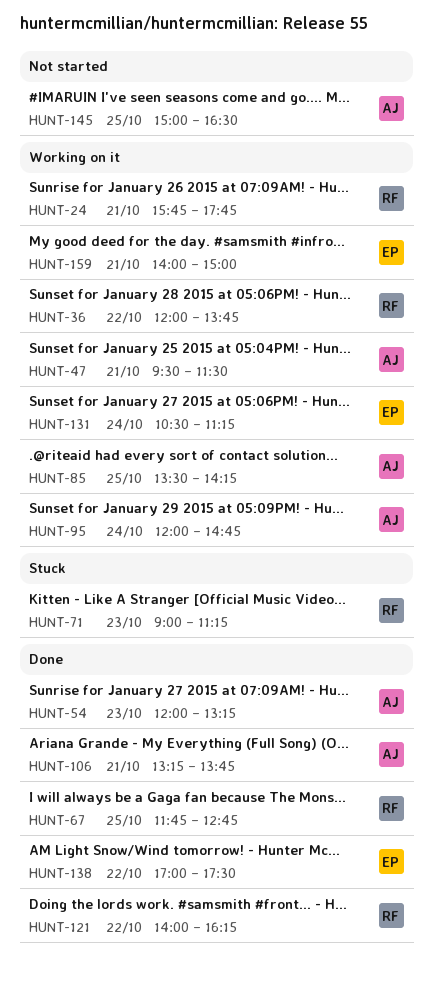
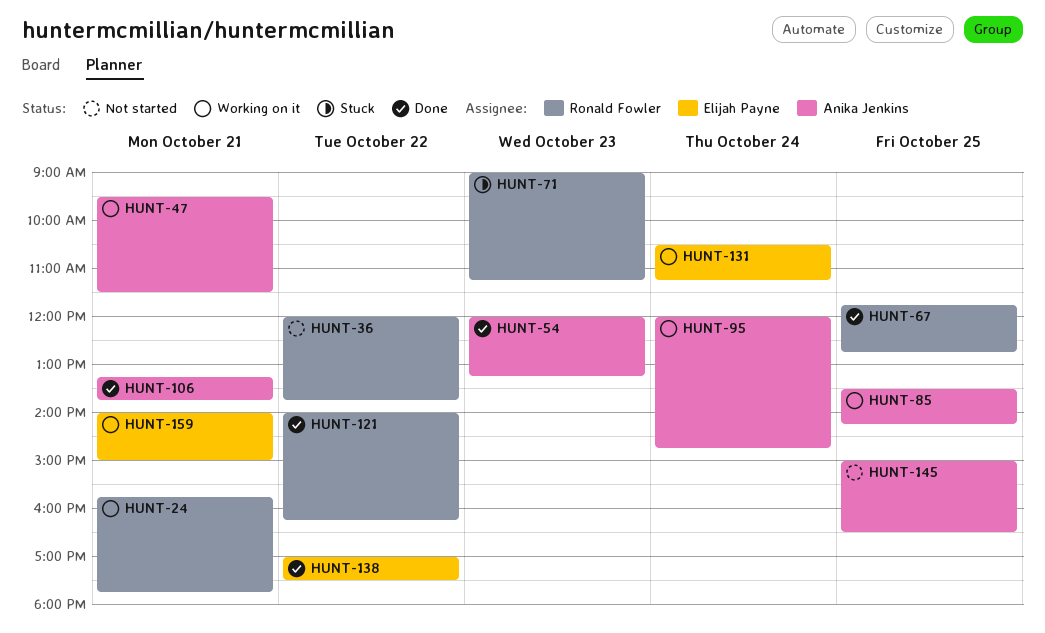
HUNT-36, status: Working on it -> Not started

